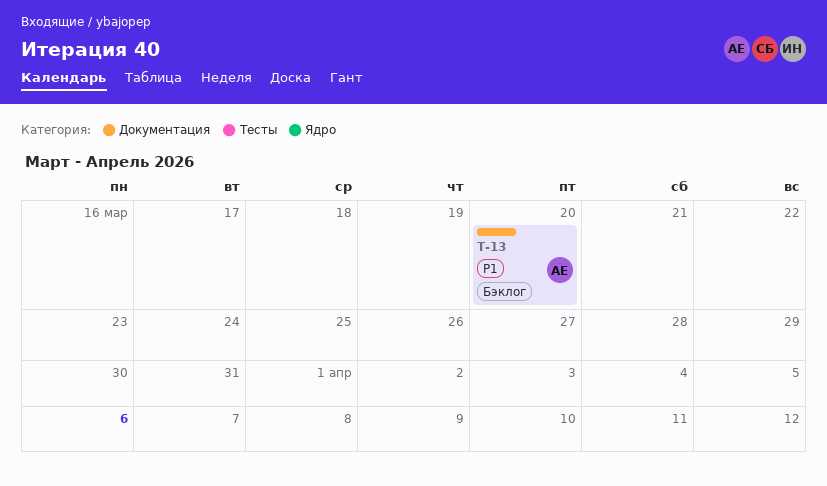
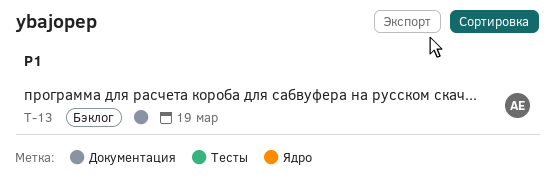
T-13, due: Mar 20 -> Mar 19

